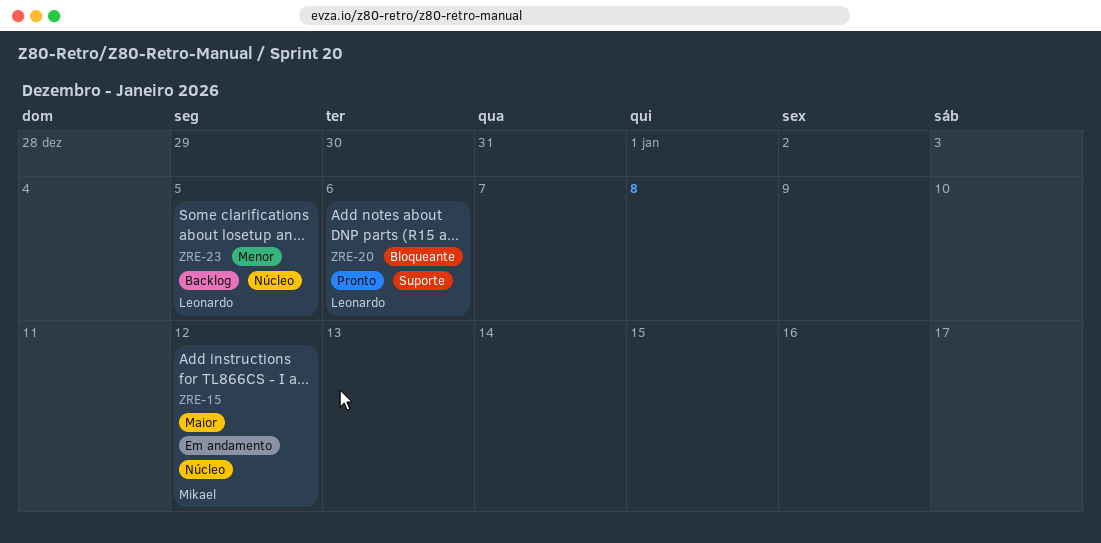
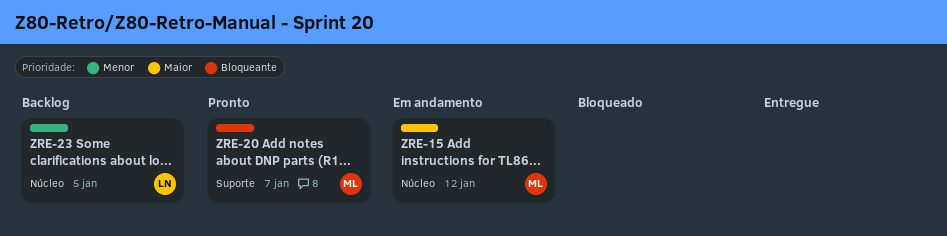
ZRE-20, owner: Leonardo -> Mikael
ZRE-20, due: Jan 6 -> Jan 7

